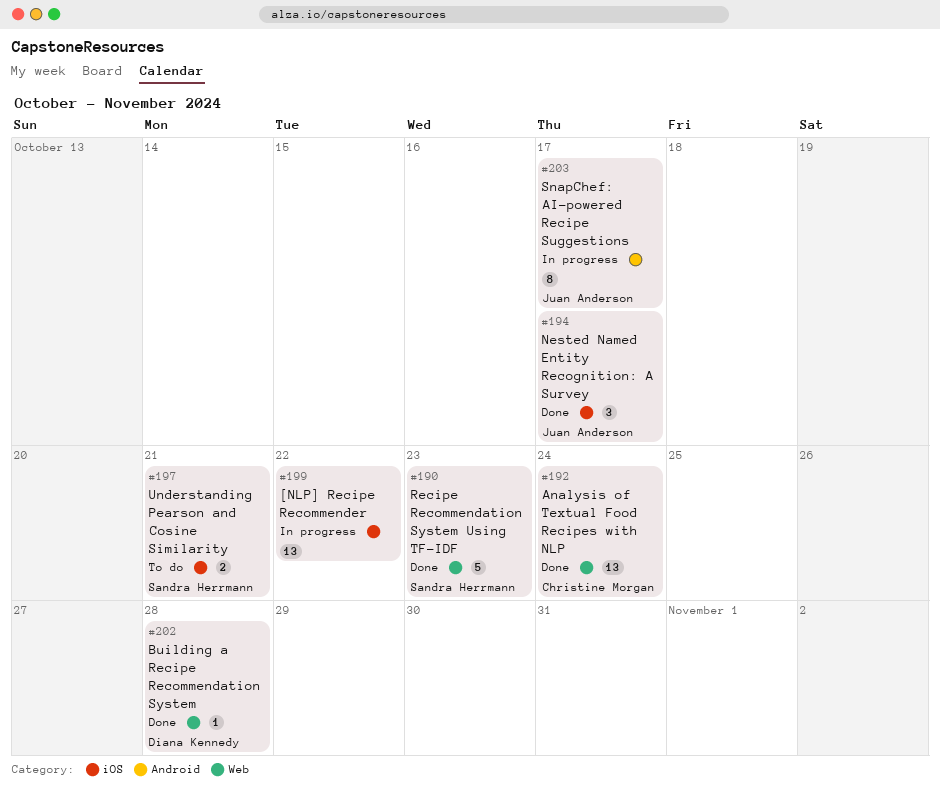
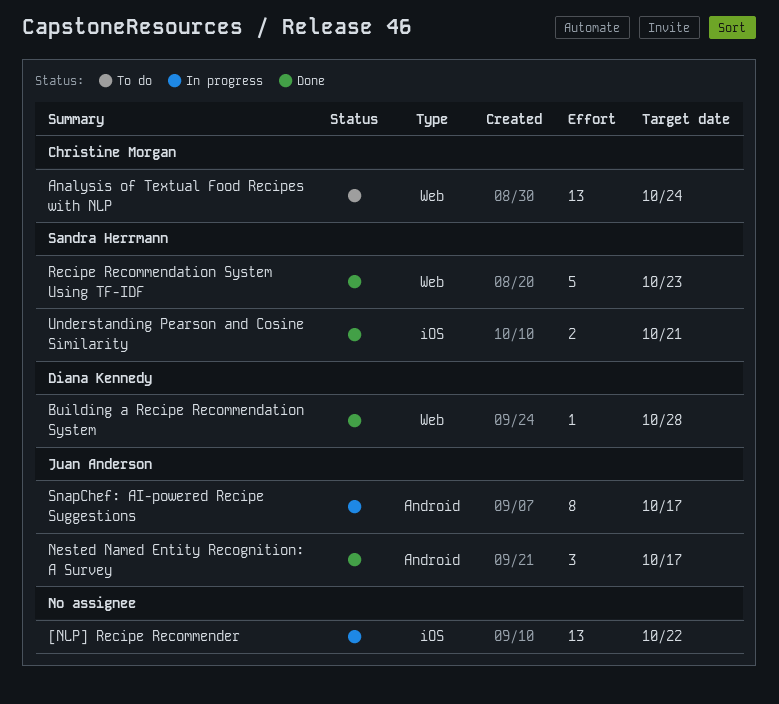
Analysis of Textual Food Recipes with NLP, status: Done -> To do
Nested Named Entity Recognition: A Survey, label: iOS -> Android
Understanding Pearson and Cosine Similarity, status: To do -> Done

